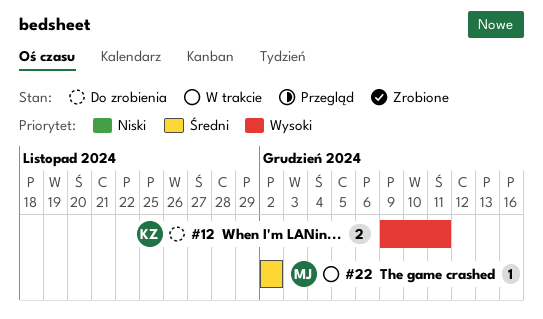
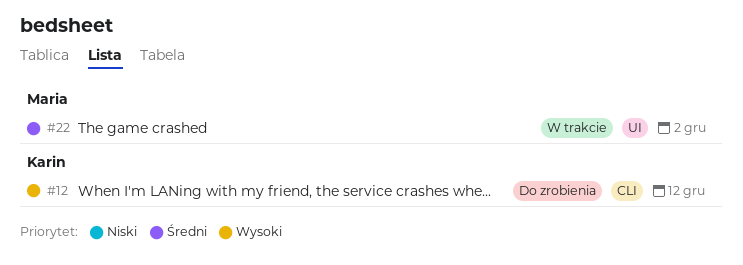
#12, due: Dec 11 -> Dec 12

